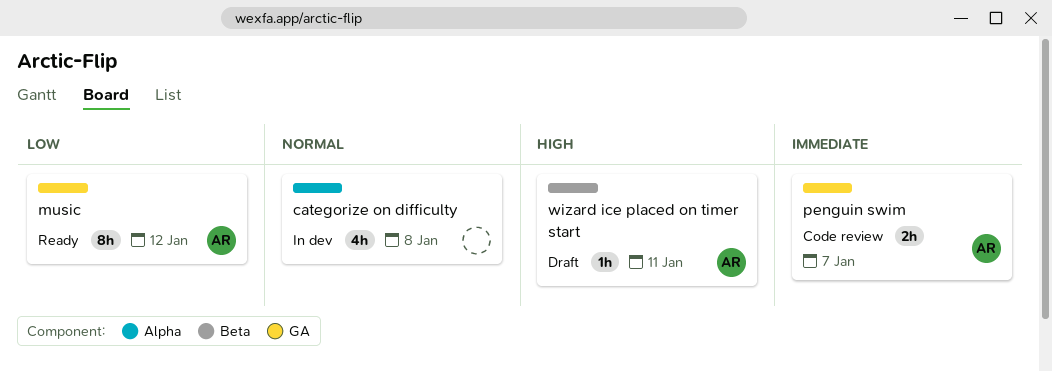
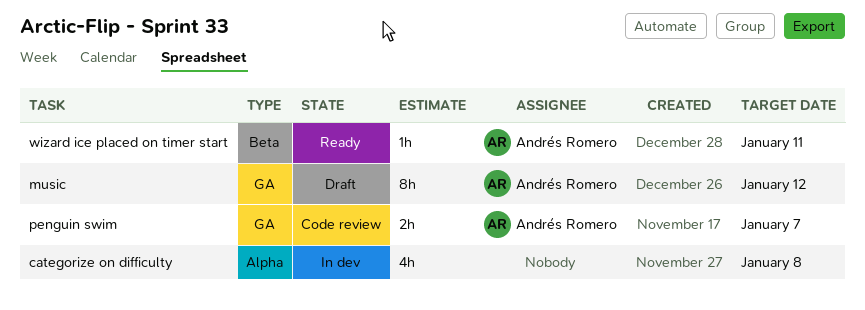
music, status: Ready -> Draft
wizard ice placed on timer start, status: Draft -> Ready

